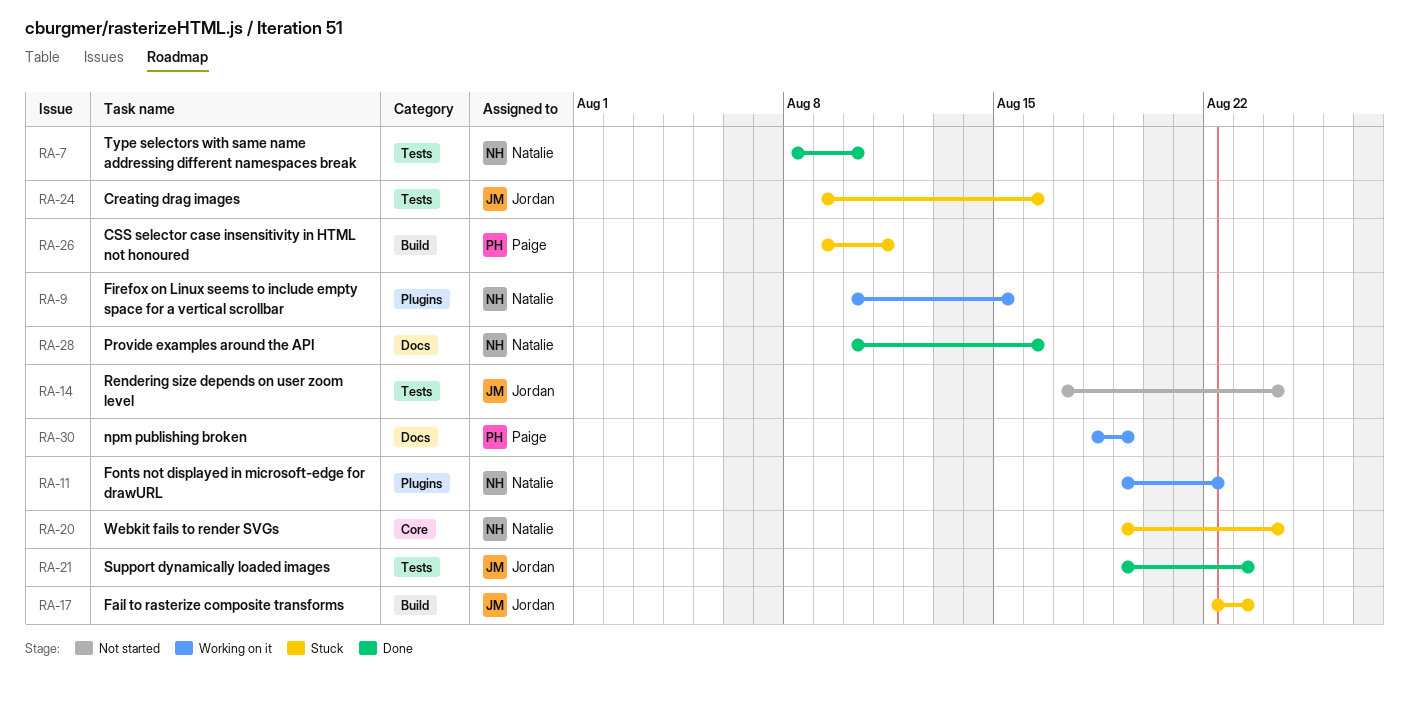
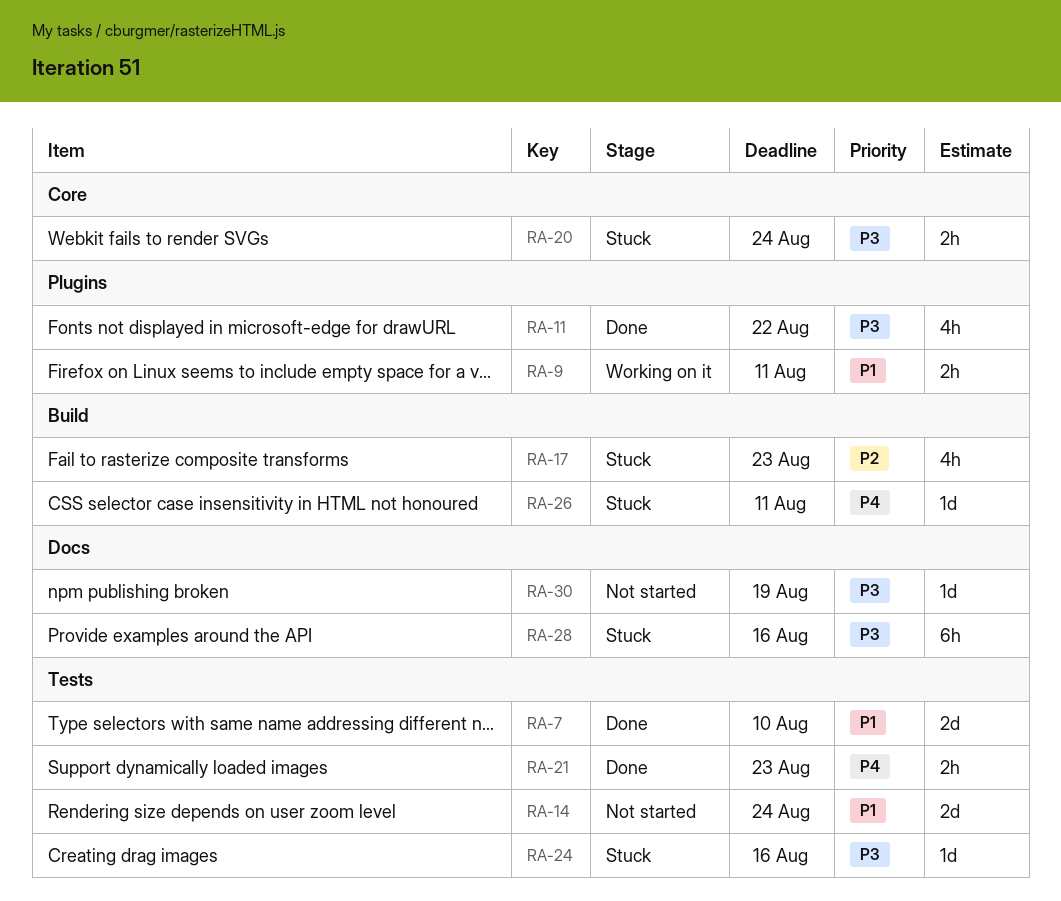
RA-9, due: Aug 15 -> Aug 11
RA-11, status: Working on it -> Done
RA-28, status: Done -> Stuck
RA-30, status: Working on it -> Not started

